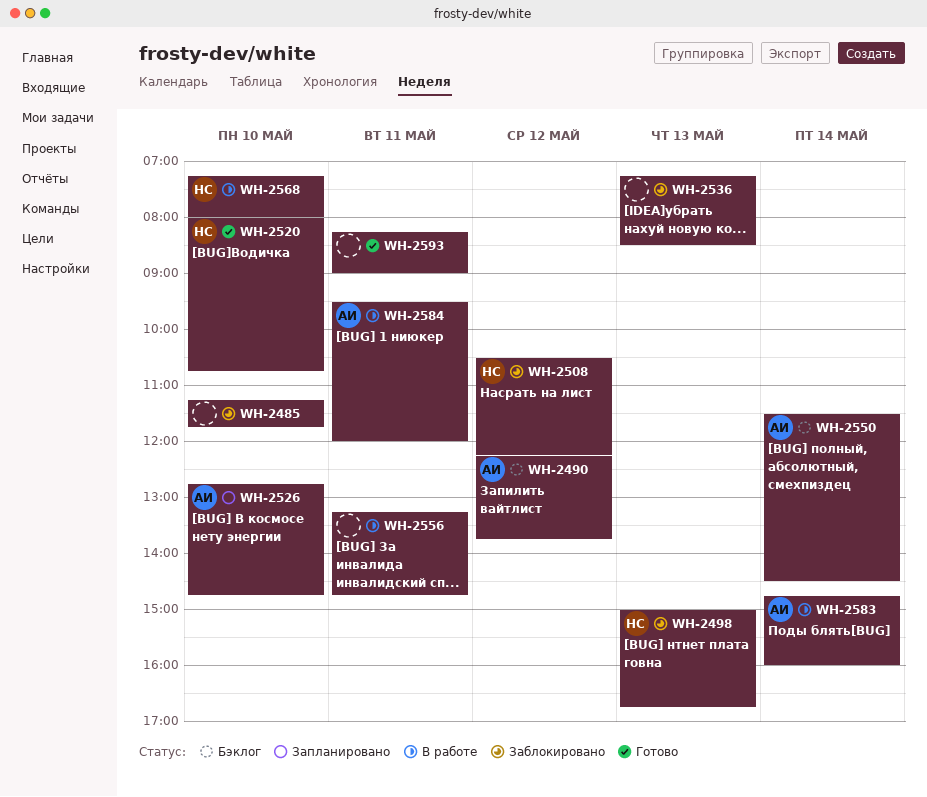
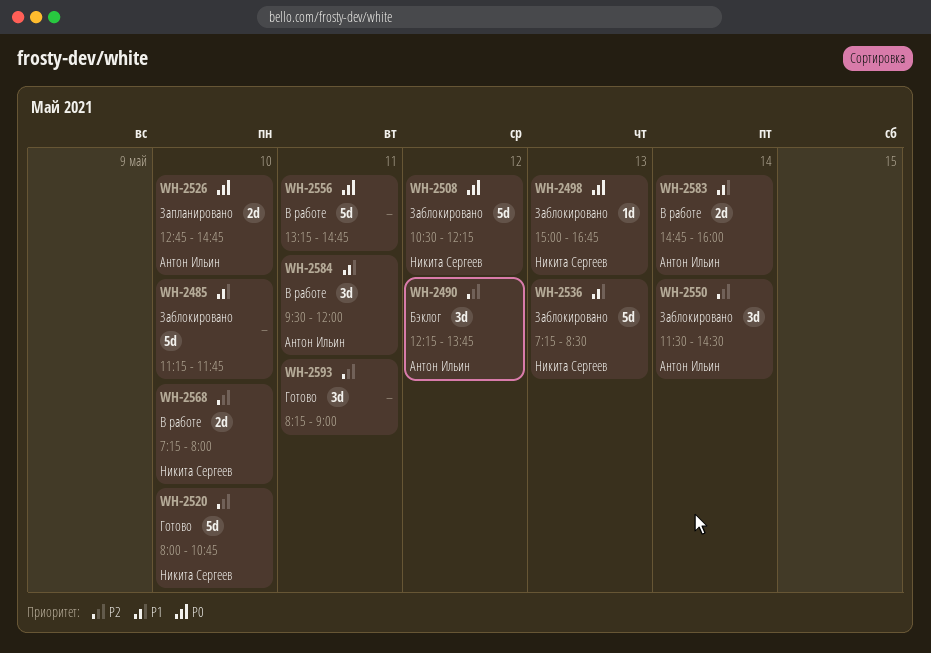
WH-2536, owner: none -> Никита Сергеев
WH-2550, status: Бэклог -> Заблокировано

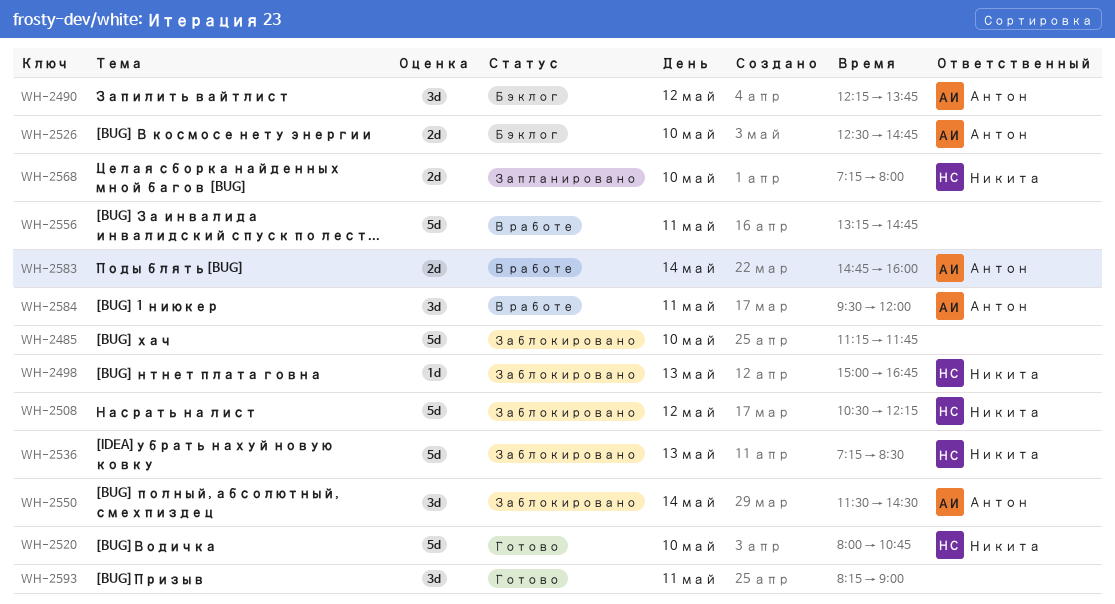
WH-2526, status: Запланировано -> Бэклог
WH-2526, begins: 12:45 -> 12:30
WH-2568, status: В работе -> Запланировано

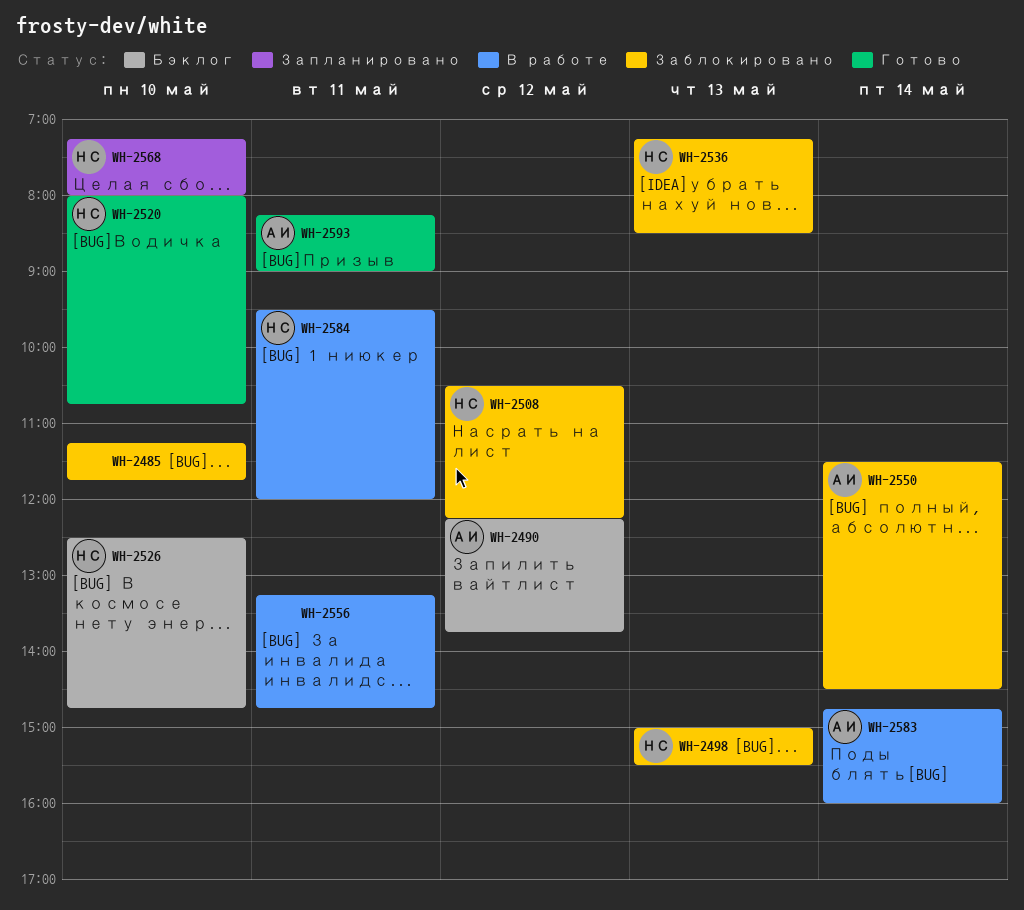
WH-2498, ends: 16:45 -> 15:30
WH-2526, owner: Антон -> Никита
WH-2584, owner: Антон -> Никита
WH-2593, owner: none -> Антон

